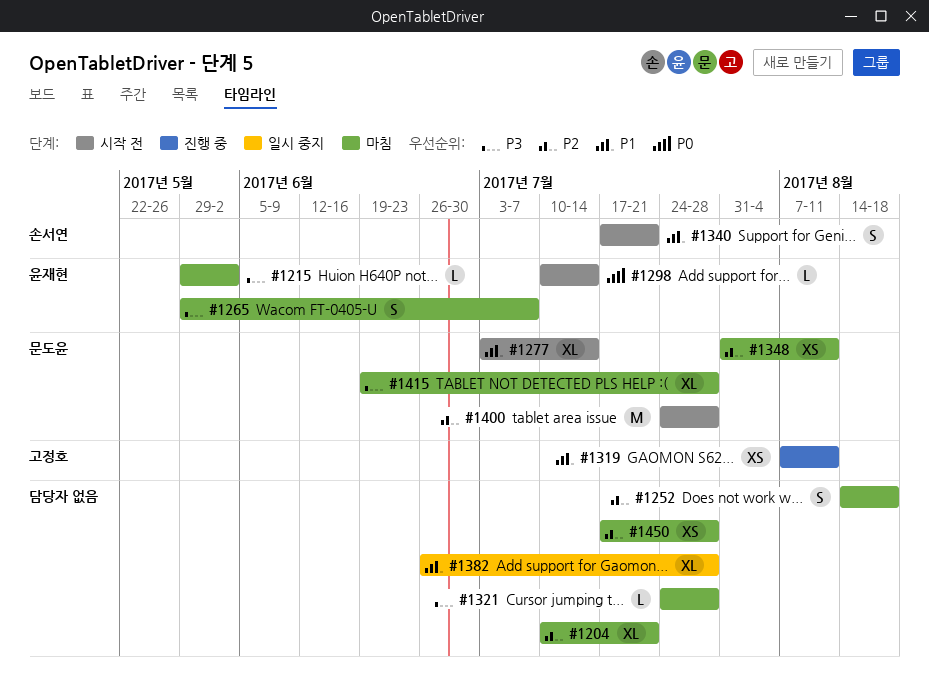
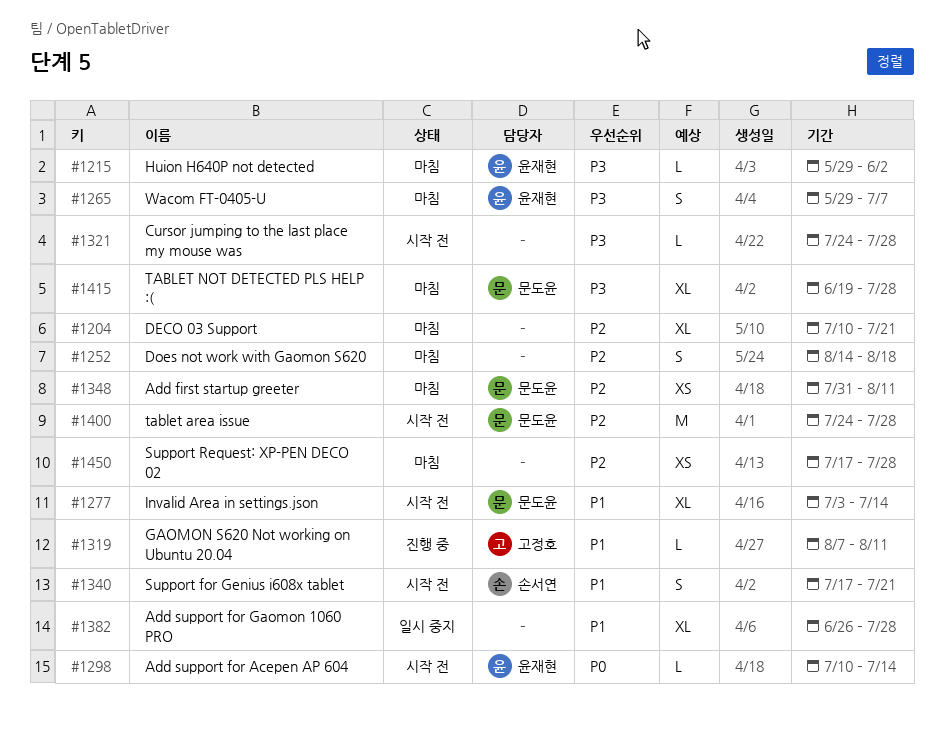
#1319, estimate: XS -> L
#1321, status: 마침 -> 시작 전

